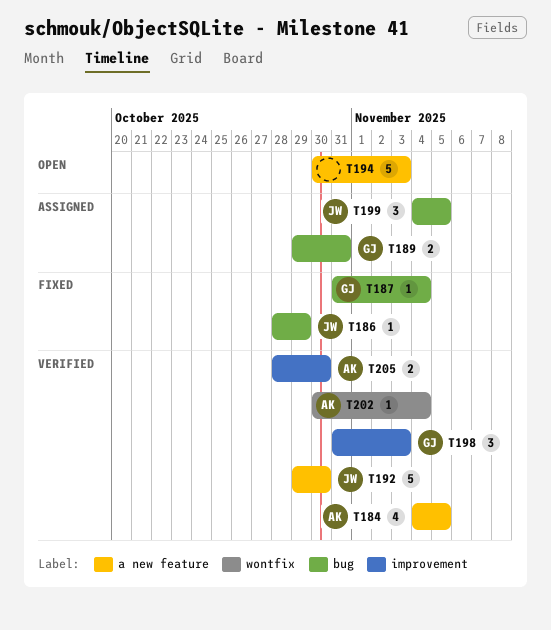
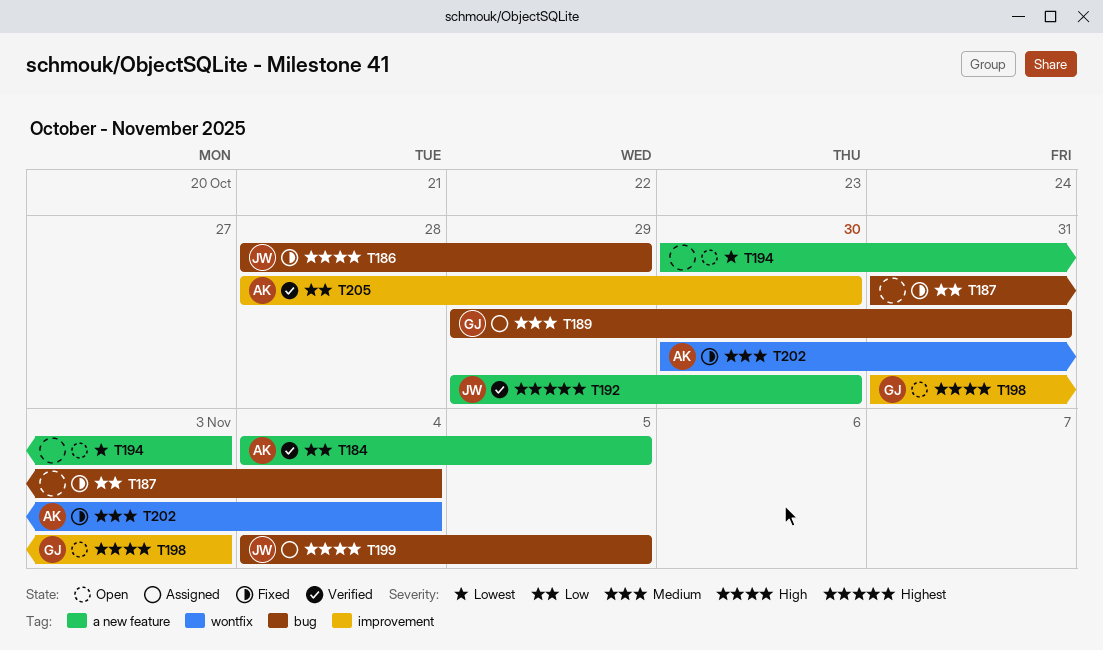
T187, owner: GJ -> none
T198, status: Verified -> Open
T202, status: Verified -> Fixed

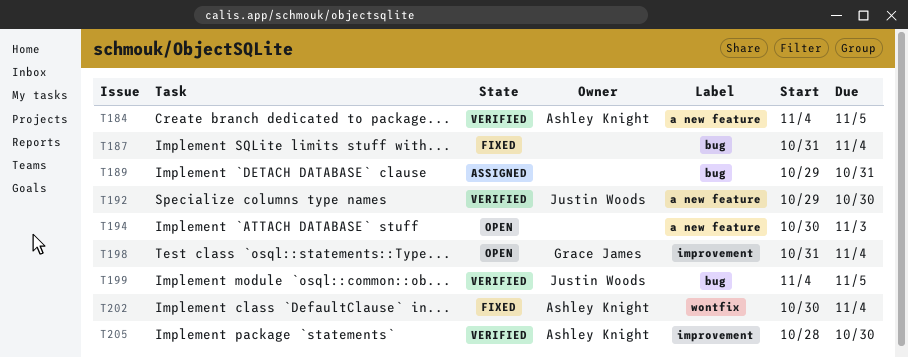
T186: present -> none
T189, owner: Grace James -> none
T198, due: Nov 3 -> Nov 4
T199, status: Assigned -> Verified

